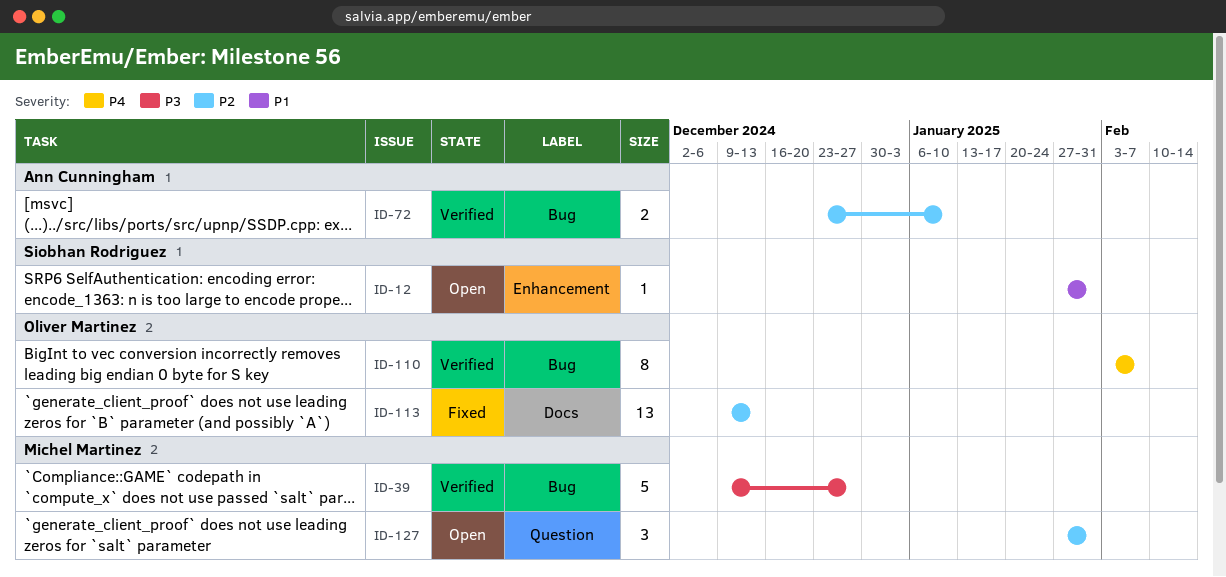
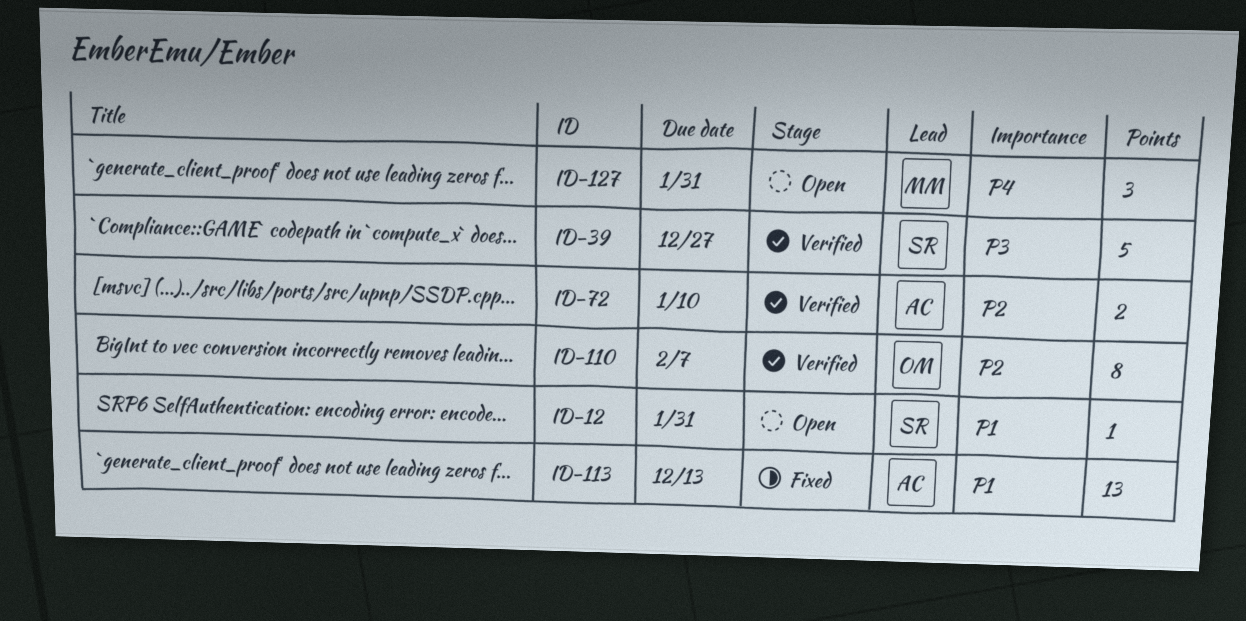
ID-39, owner: Michel Martinez -> Siobhan Rodriguez
ID-110, priority: P4 -> P2
ID-113, owner: Oliver Martinez -> Ann Cunningham
ID-113, priority: P2 -> P1
ID-127, priority: P2 -> P4

